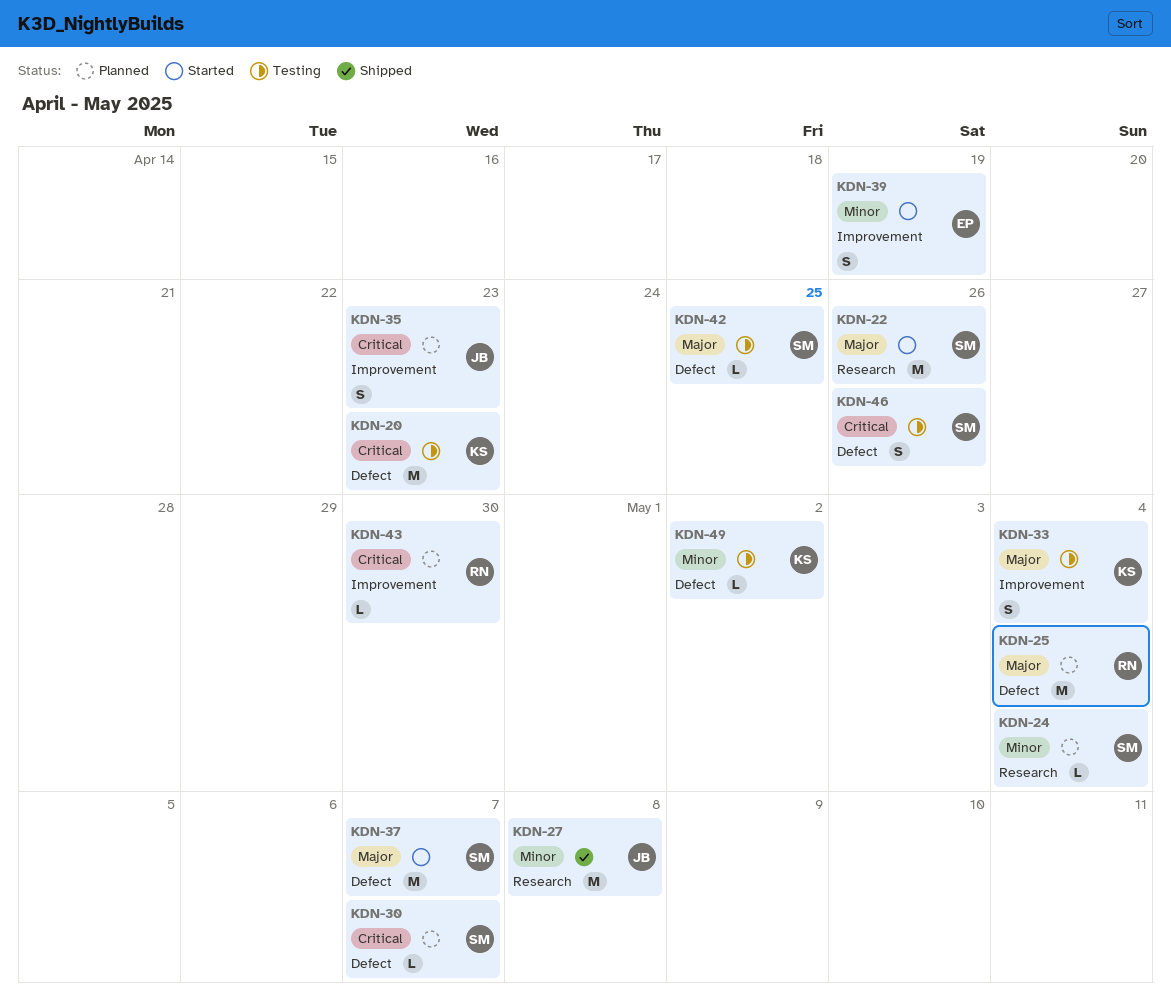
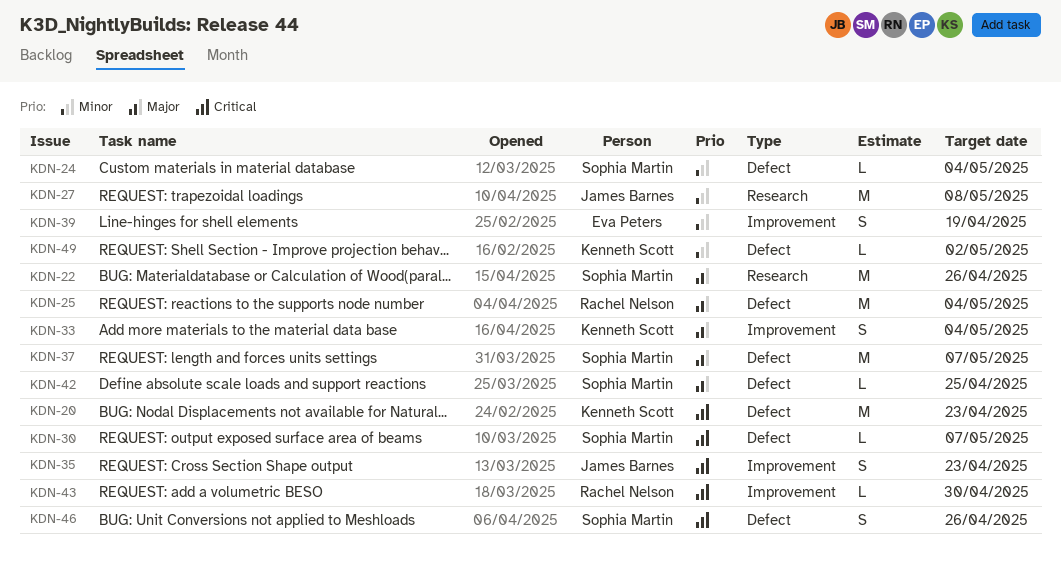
KDN-24, label: Research -> Defect

